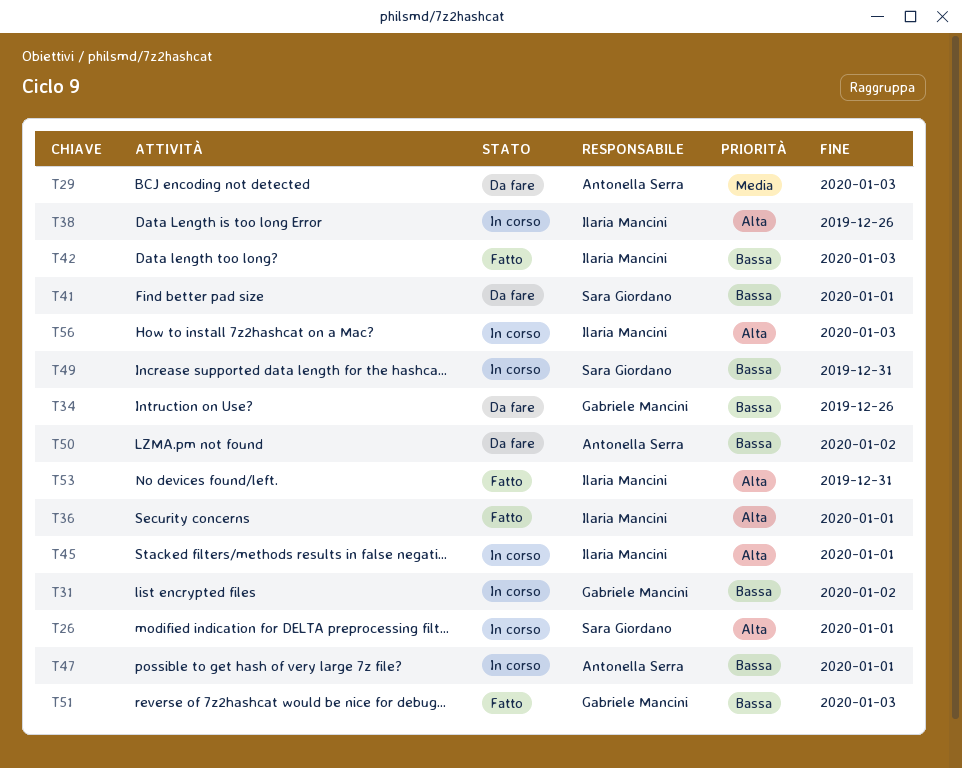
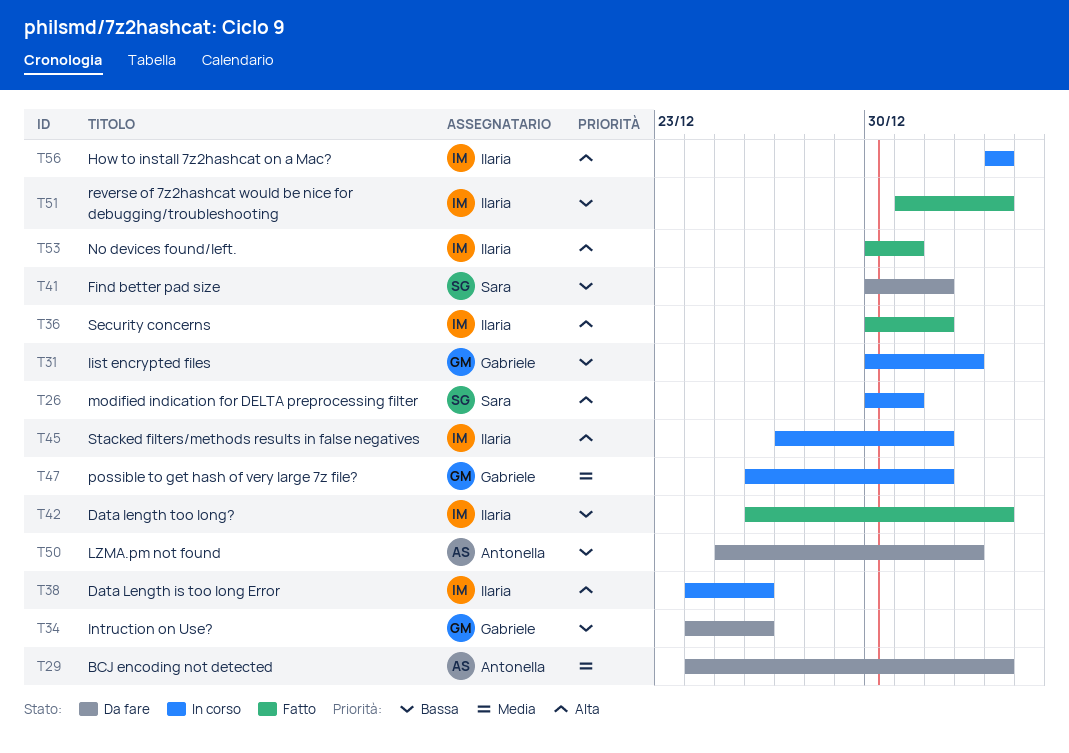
T26, due: Jan 1 -> Dec 31
T47, owner: Antonella Serra -> Gabriele Mancini
T47, priority: Bassa -> Media
T49: present -> none
T51, owner: Gabriele Mancini -> Ilaria Mancini

